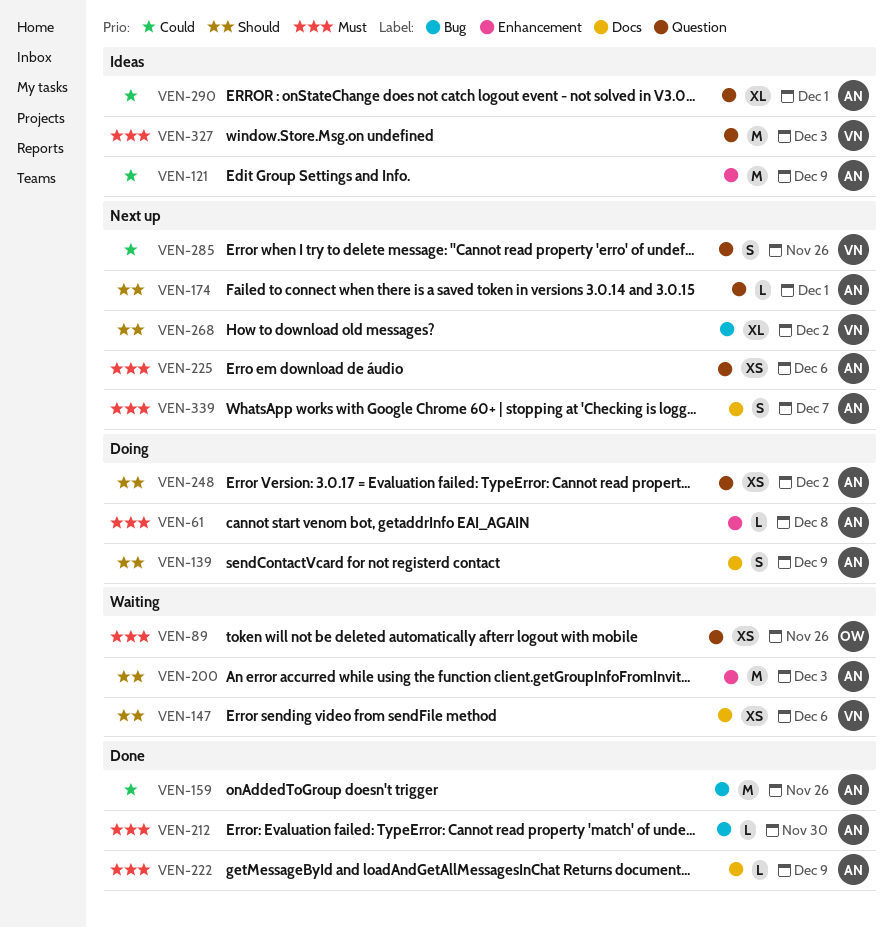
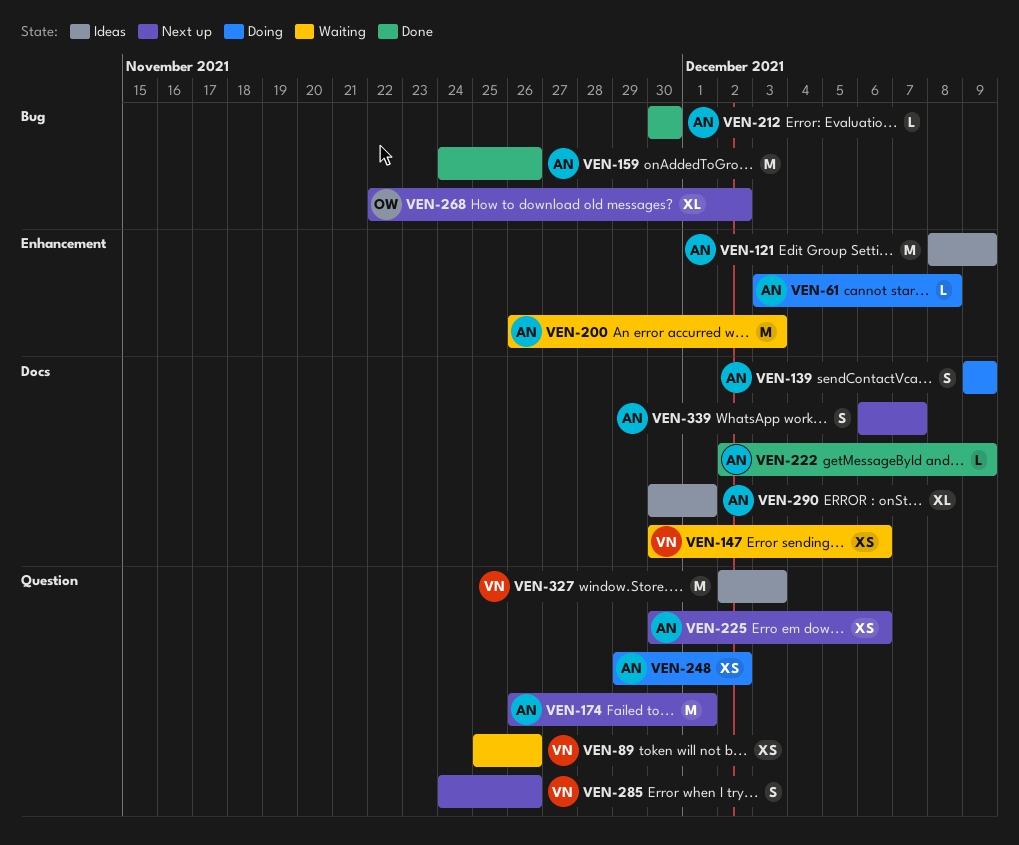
VEN-89, owner: OW -> VN
VEN-174, estimate: L -> M
VEN-268, owner: VN -> OW
VEN-290, label: Question -> Docs

